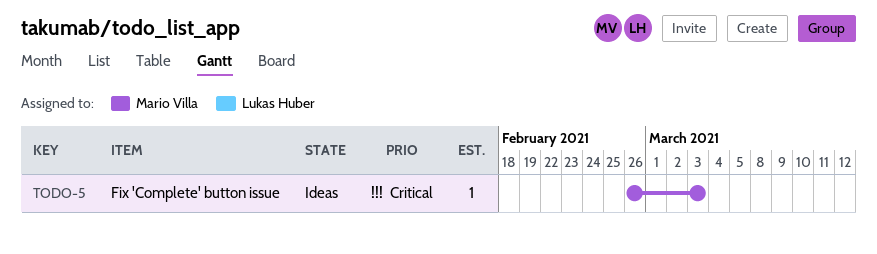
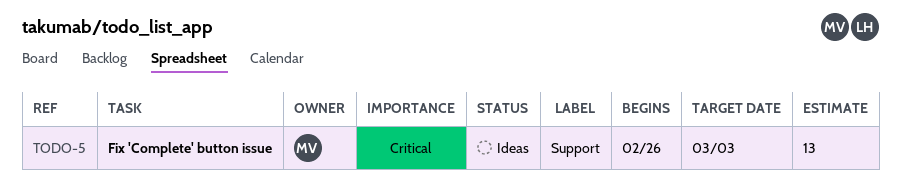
TODO-5, estimate: 1 -> 13

